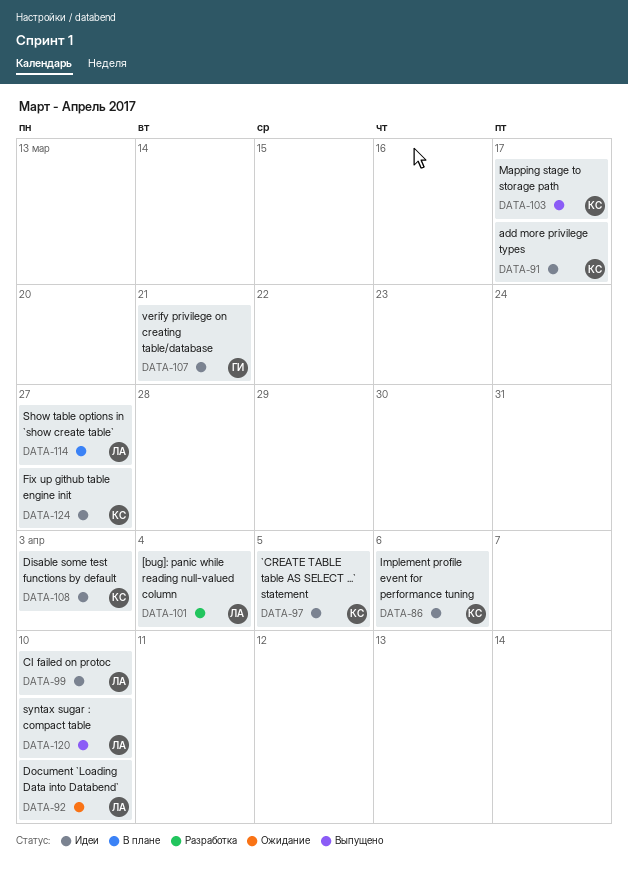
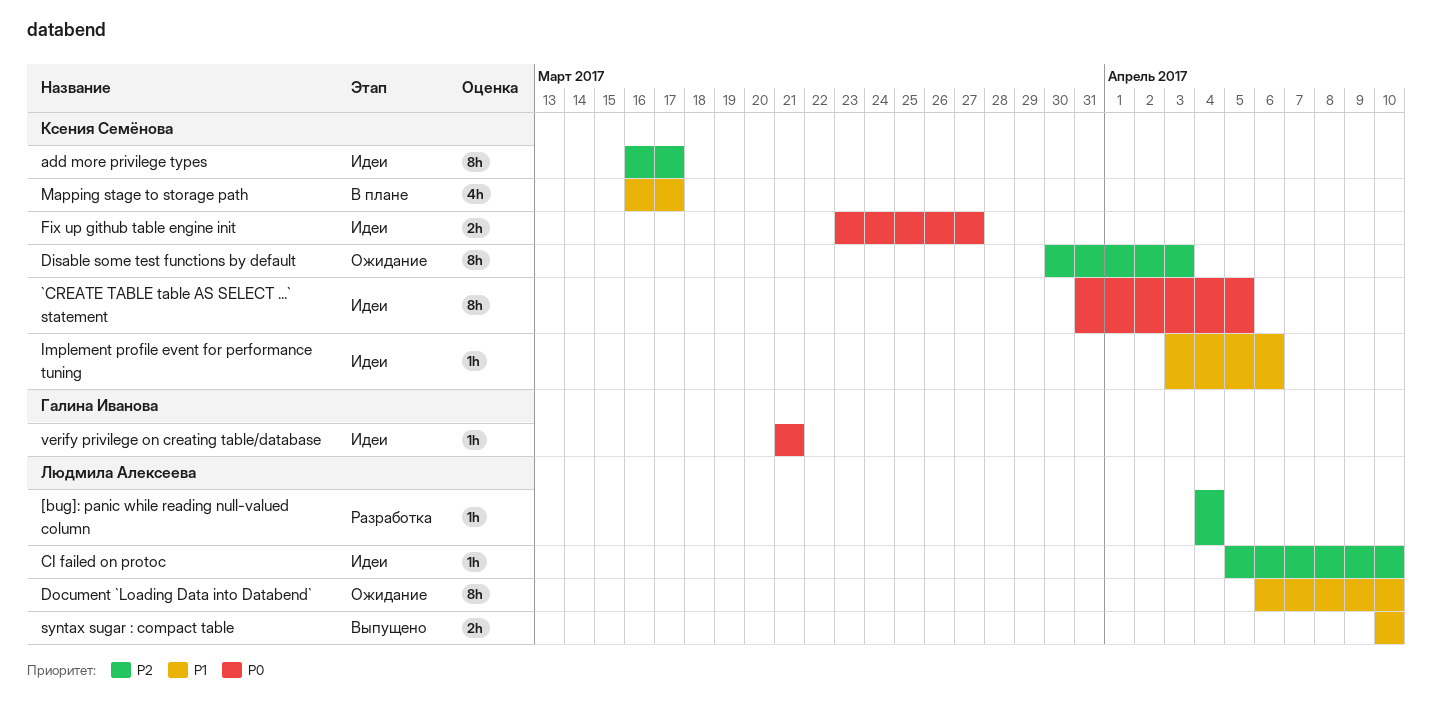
Disable some test functions by default, status: Идеи -> Ожидание
Mapping stage to storage path, status: Выпущено -> В плане
Show table options in `show create table`: present -> none

